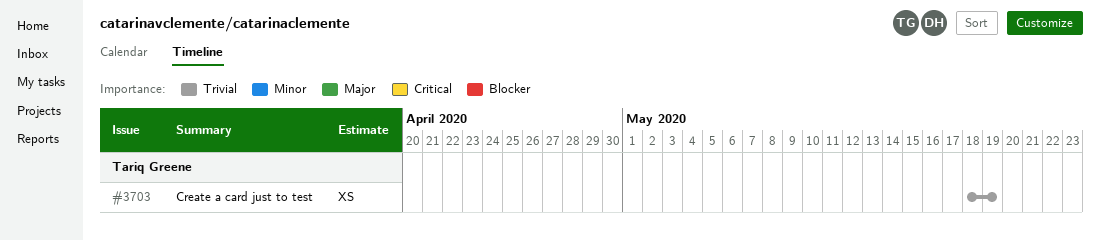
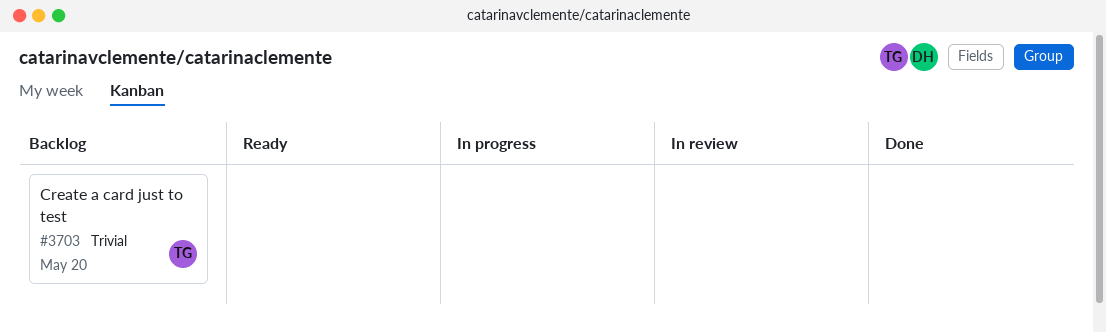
#3703, due: May 19 -> May 20

